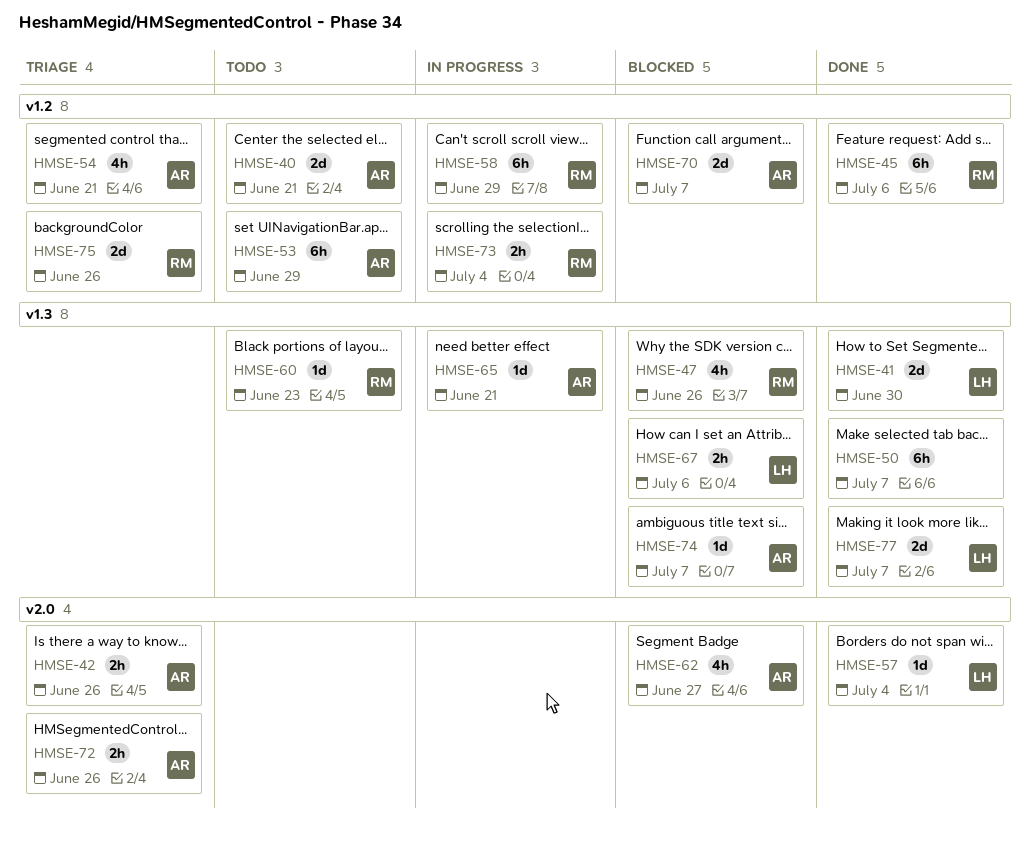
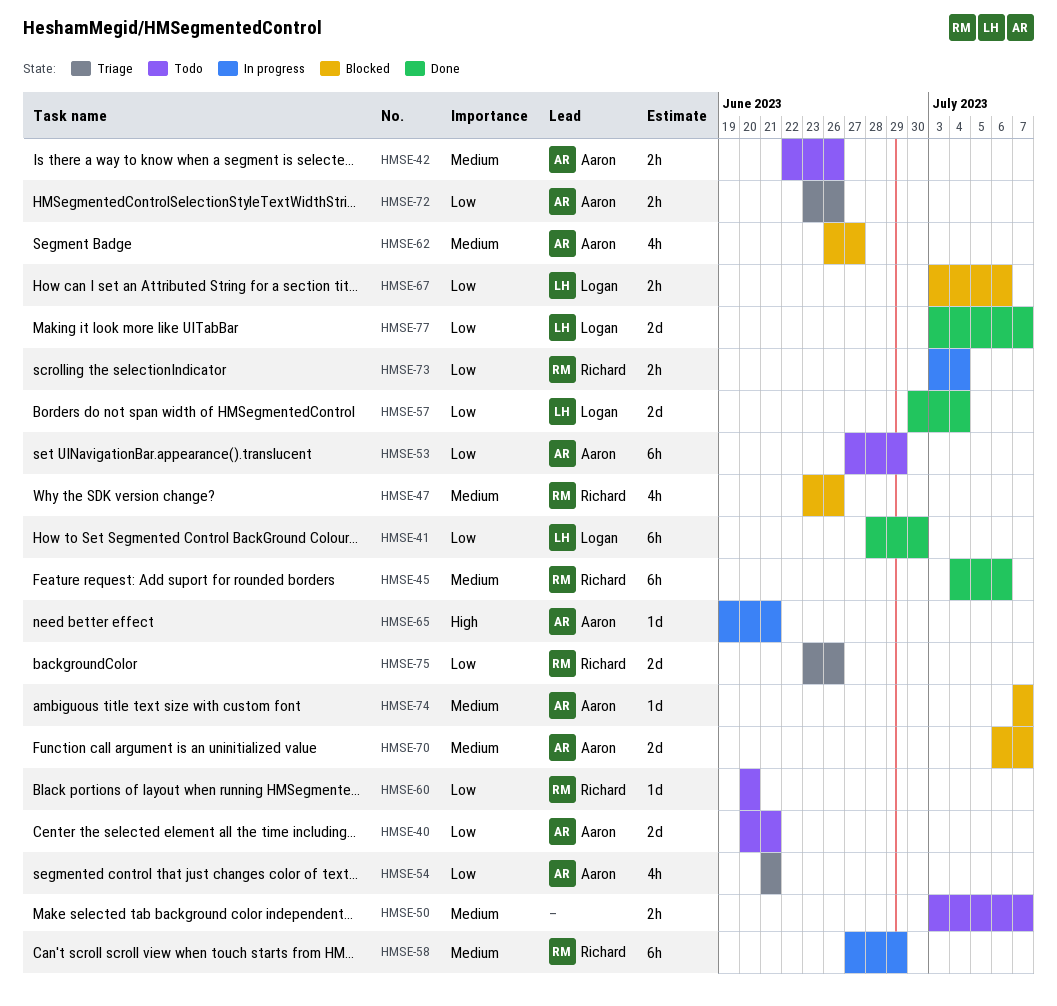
HMSE-41, estimate: 2d -> 6h
HMSE-42, status: Triage -> Todo
HMSE-50, status: Done -> Todo
HMSE-50, estimate: 6h -> 2h
HMSE-57, estimate: 1d -> 2d
HMSE-60, due: Jun 23 -> Jun 20

